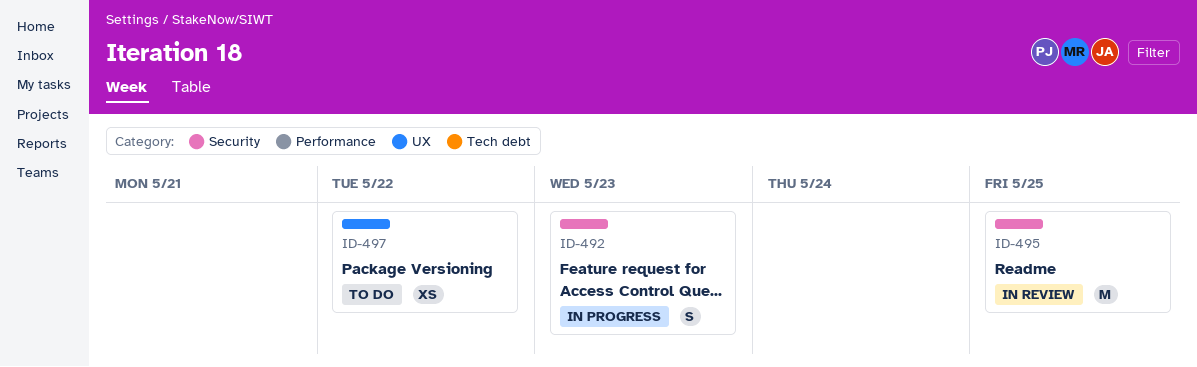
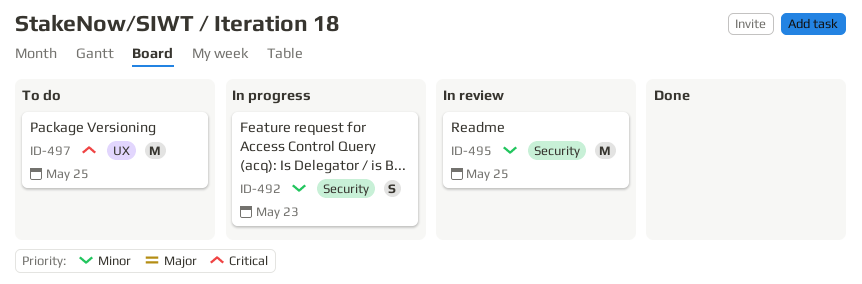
ID-497, estimate: XS -> M
ID-497, due: May 22 -> May 25

